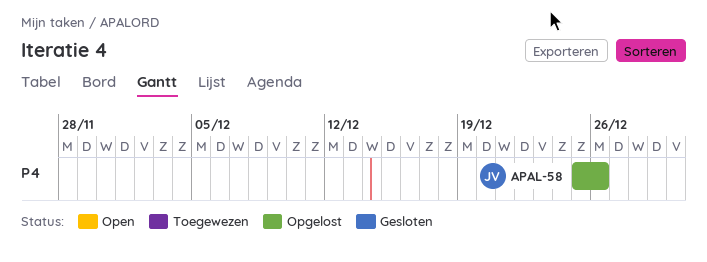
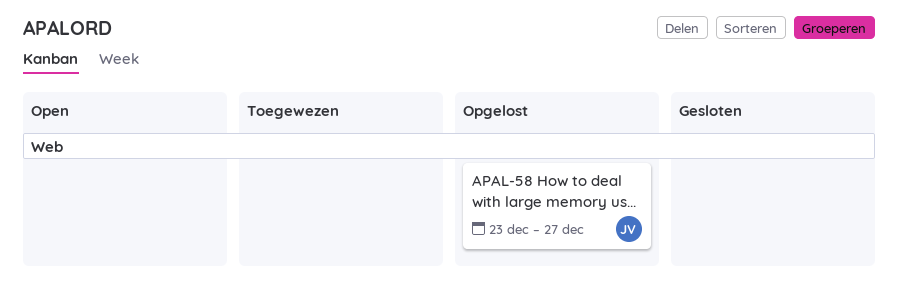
APAL-58, start: Dec 25 -> Dec 23
APAL-58, due: Dec 26 -> Dec 27

